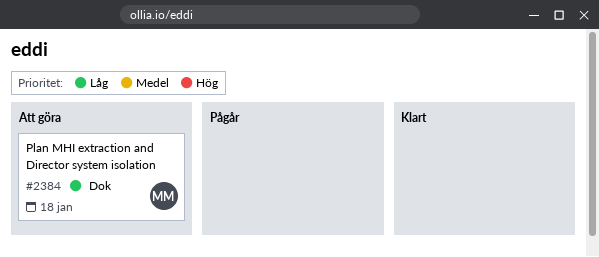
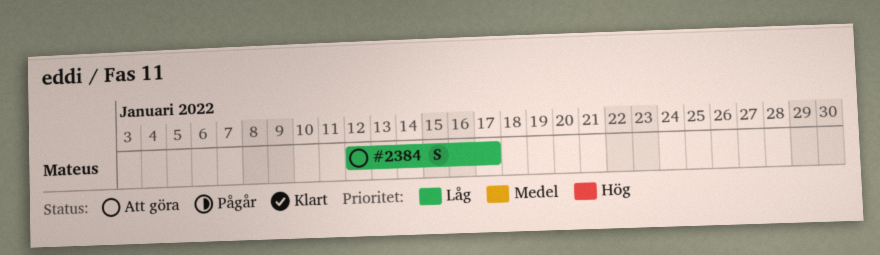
#2384, due: Jan 18 -> Jan 17

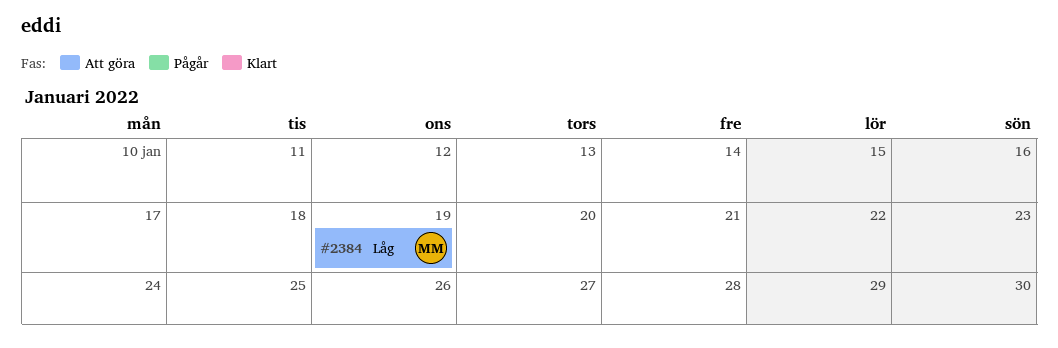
#2384, due: Jan 17 -> Jan 19

